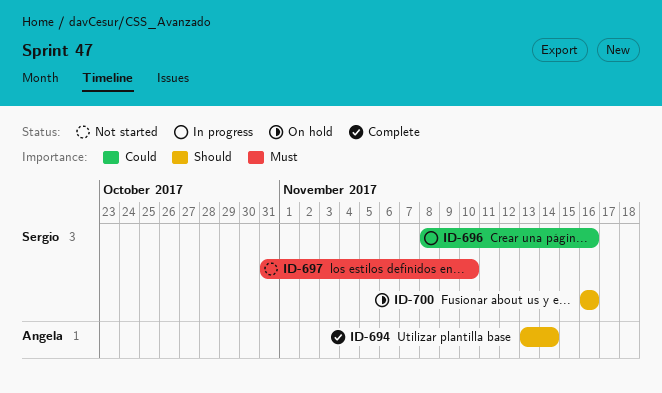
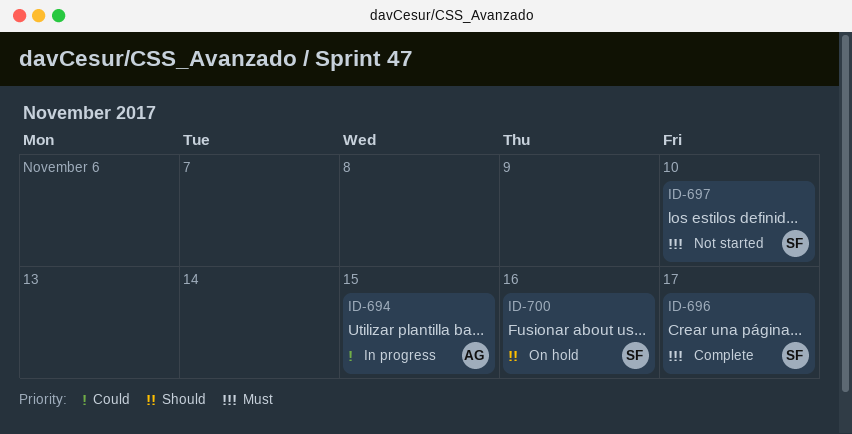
ID-694, status: Complete -> In progress
ID-694, priority: Should -> Could
ID-694, due: Nov 14 -> Nov 15
ID-696, status: In progress -> Complete
ID-696, priority: Could -> Must
ID-696, due: Nov 16 -> Nov 17

